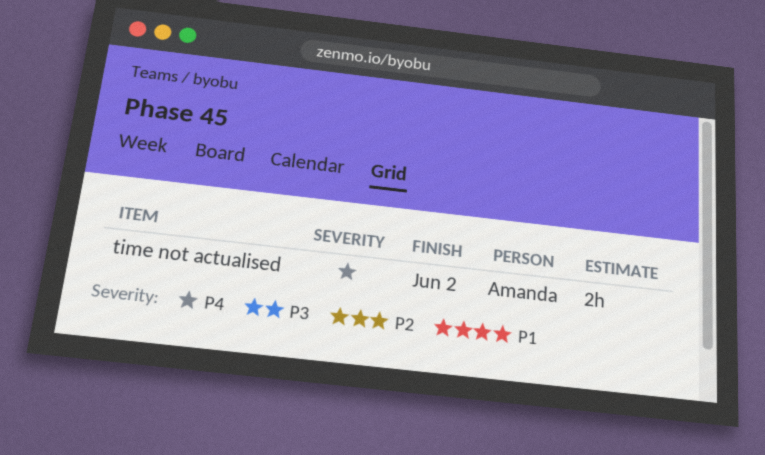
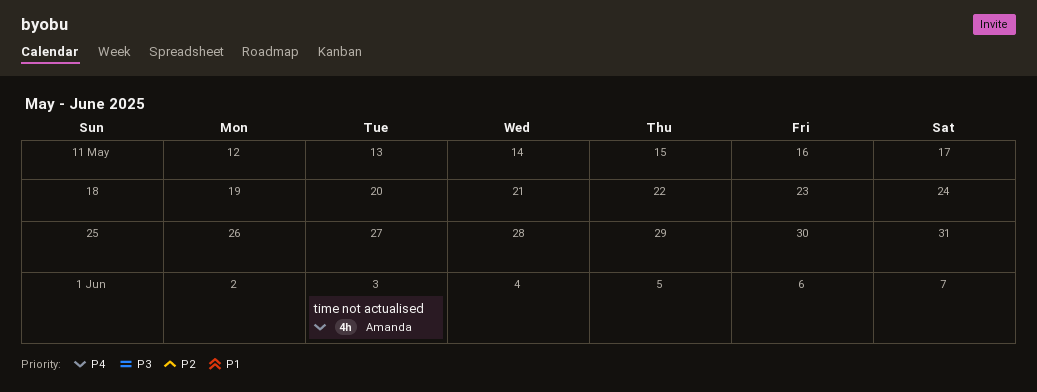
time not actualised, estimate: 2h -> 4h
time not actualised, due: Jun 2 -> Jun 3

